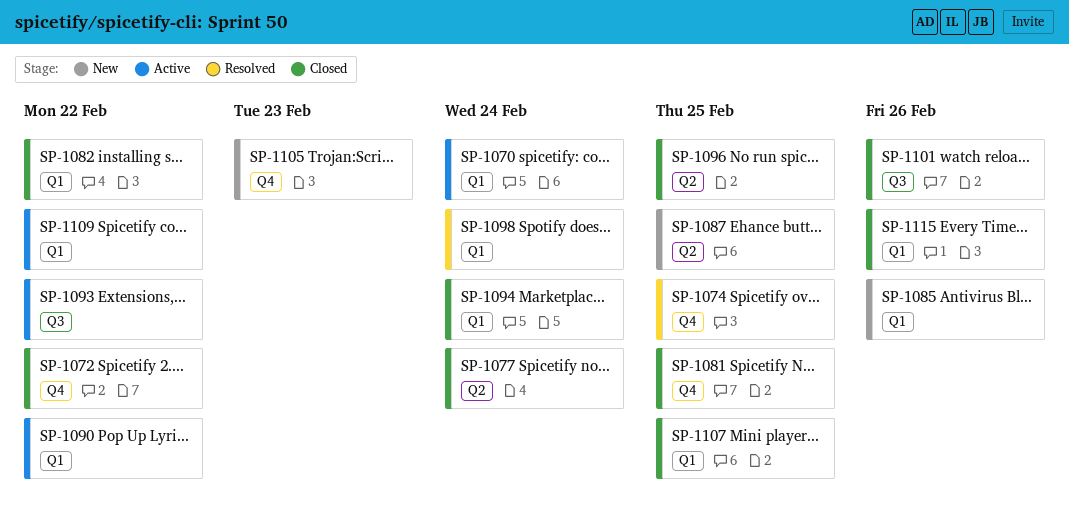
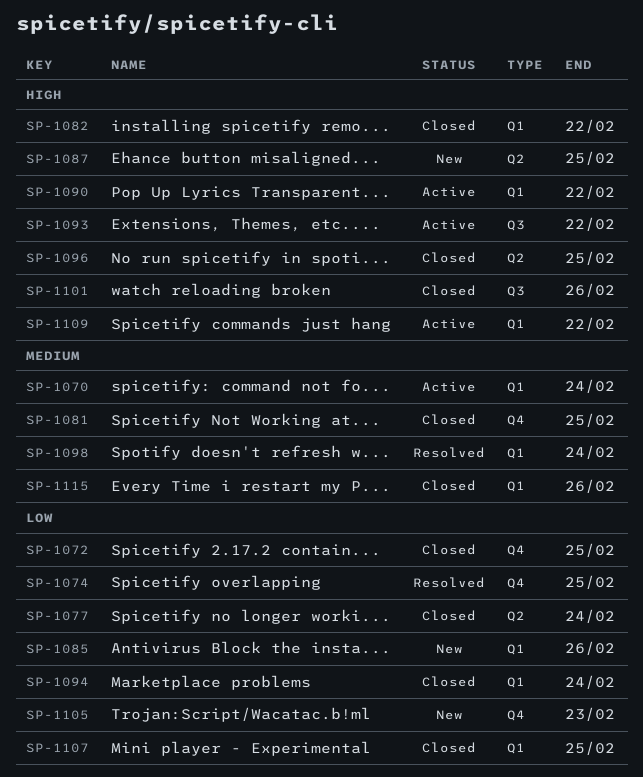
SP-1072, due: Feb 22 -> Feb 25

